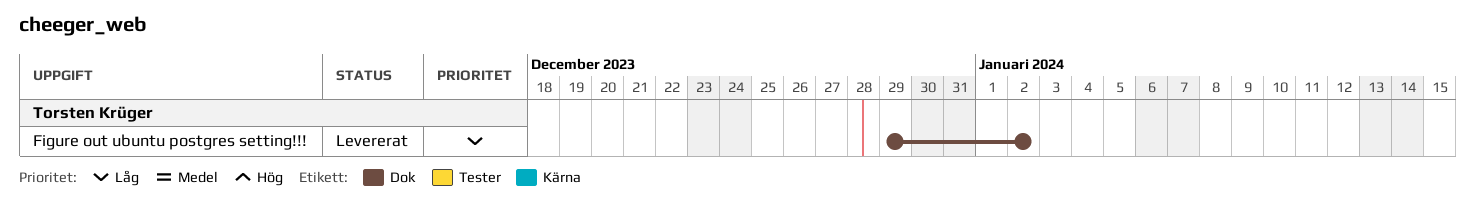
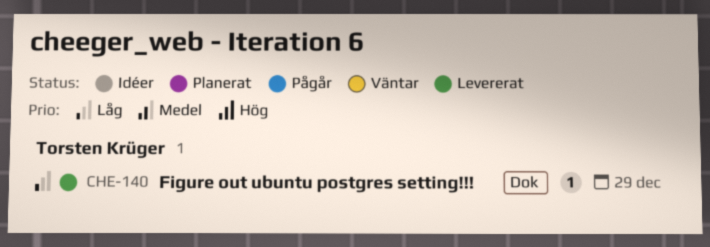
Figure out ubuntu postgres setting!!!, due: Jan 2 -> Dec 29

